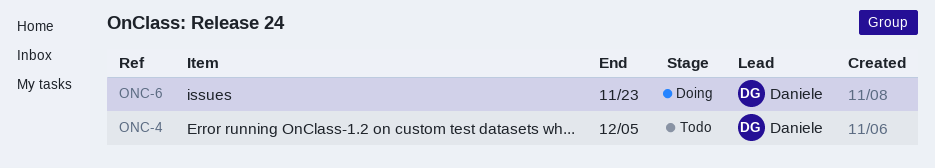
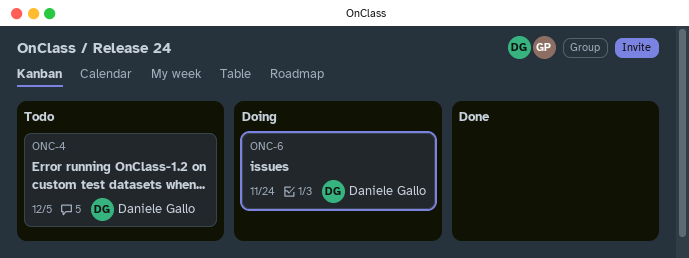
ONC-6, due: Nov 23 -> Nov 24

